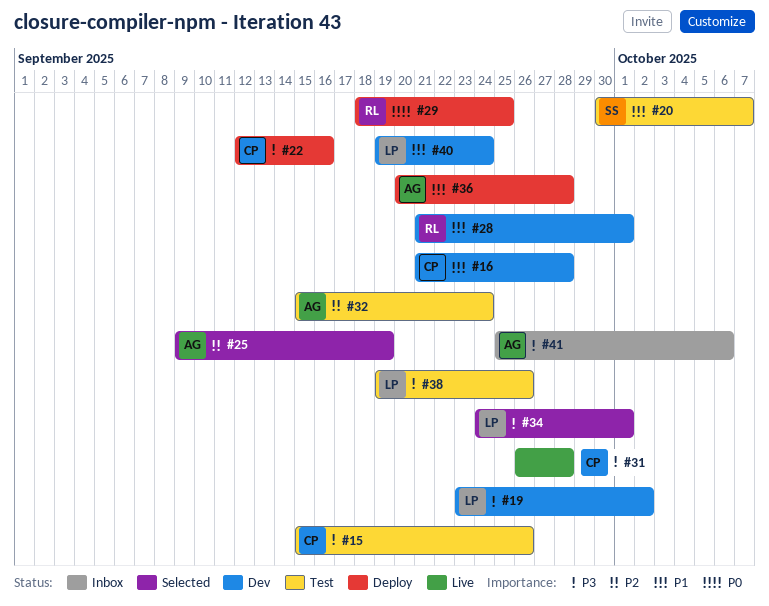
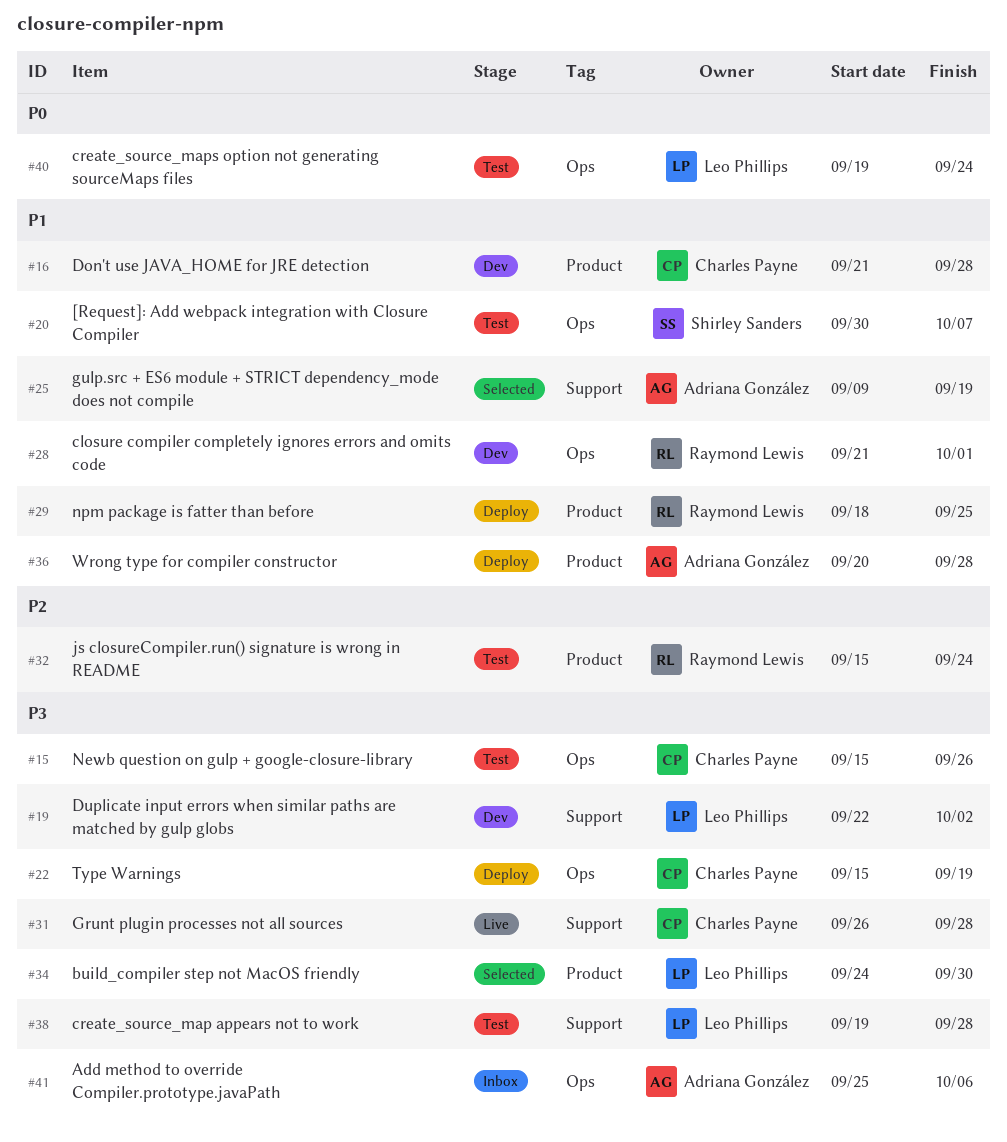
#19, start: Sep 23 -> Sep 22
#22, start: Sep 12 -> Sep 15
#22, due: Sep 16 -> Sep 19
#25, priority: P2 -> P1
#29, priority: P0 -> P1
#32, owner: Adriana González -> Raymond Lewis
#34, due: Oct 1 -> Sep 30
#38, due: Sep 26 -> Sep 28
#40, status: Dev -> Test
#40, priority: P1 -> P0

